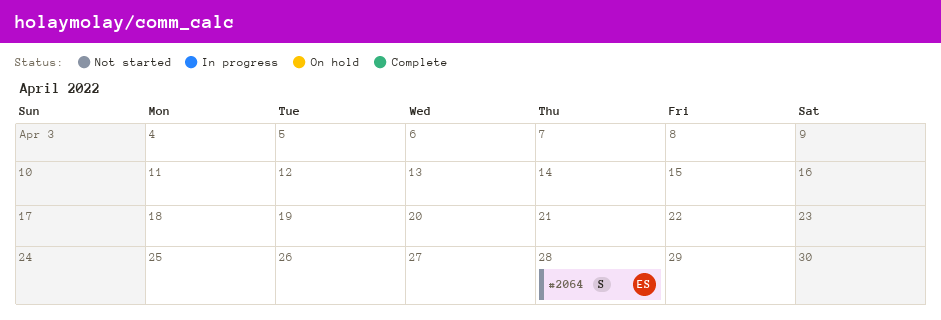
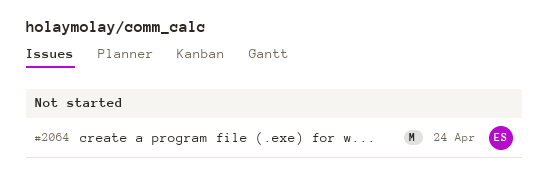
#2064, estimate: S -> M
#2064, due: Apr 28 -> Apr 24

